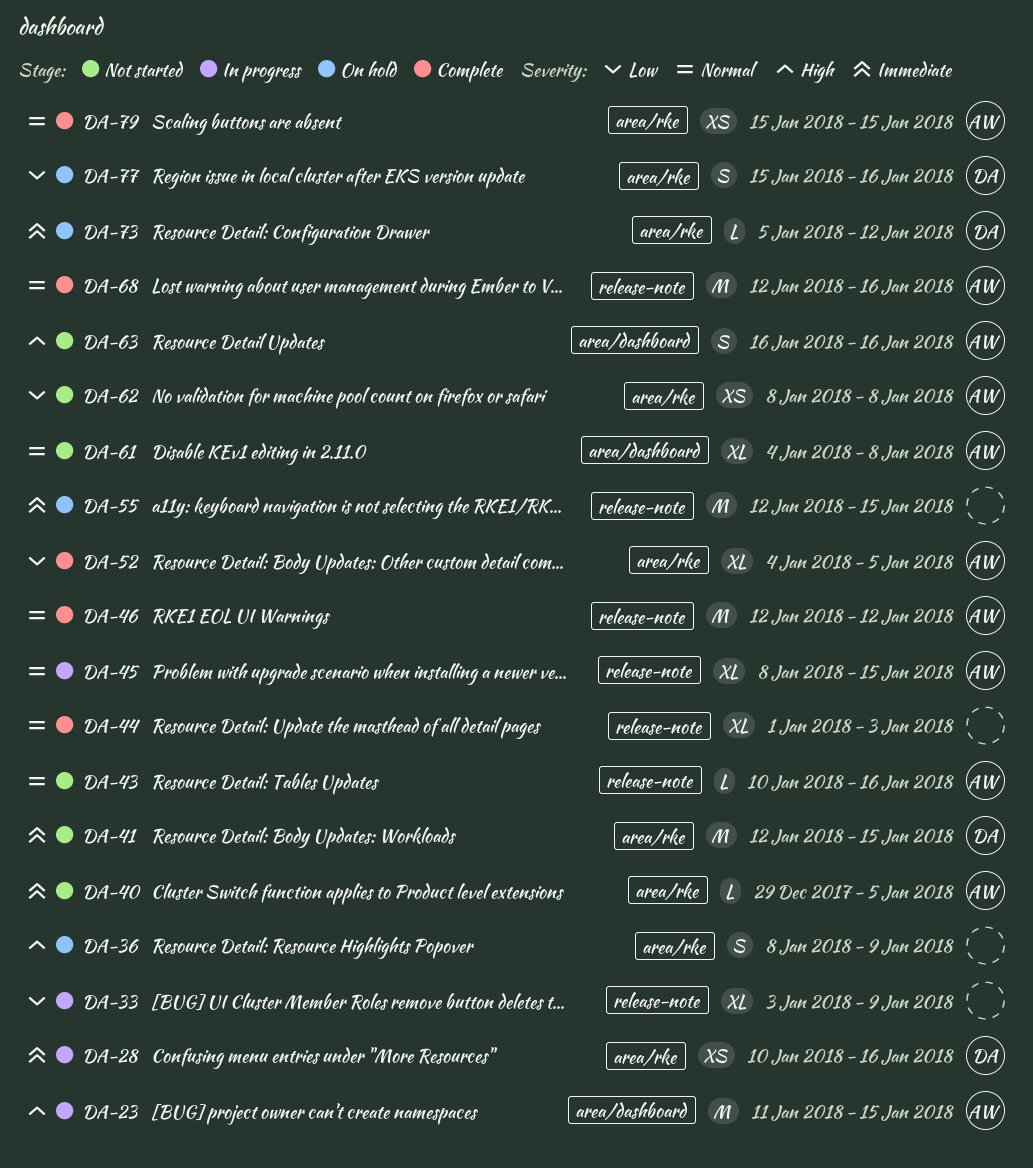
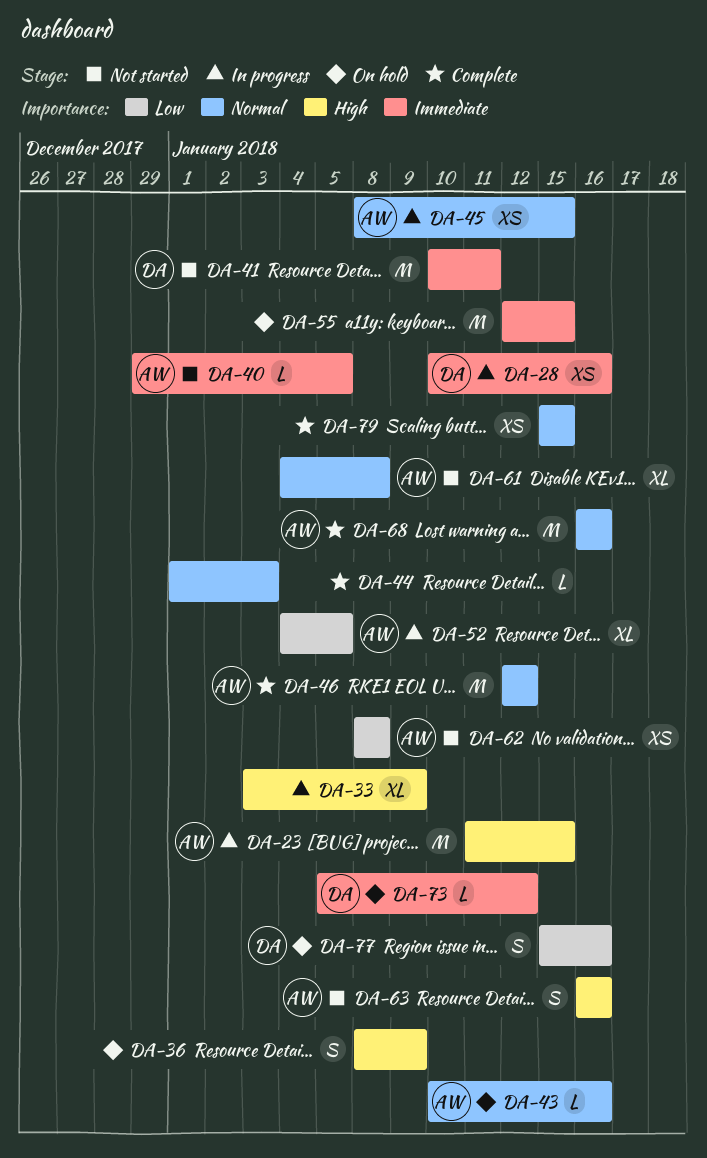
DA-33, priority: Low -> High
DA-41, start: Jan 12 -> Jan 10
DA-41, due: Jan 15 -> Jan 11
DA-43, status: Not started -> On hold
DA-44, estimate: XL -> L
DA-45, estimate: XL -> XS
DA-52, status: Complete -> In progress
DA-68, start: Jan 12 -> Jan 16
DA-79, owner: AW -> none

